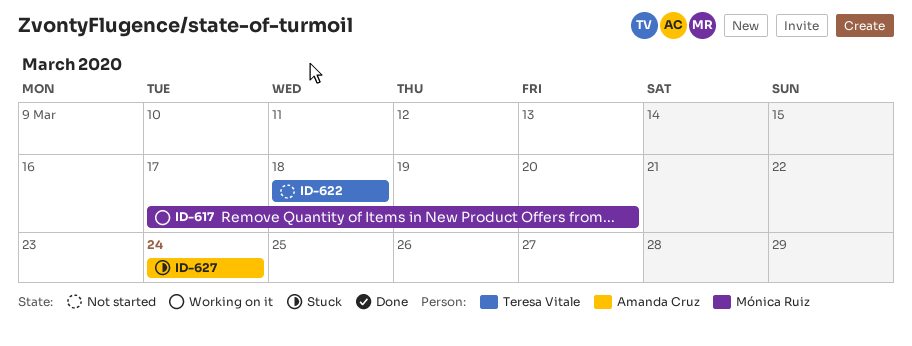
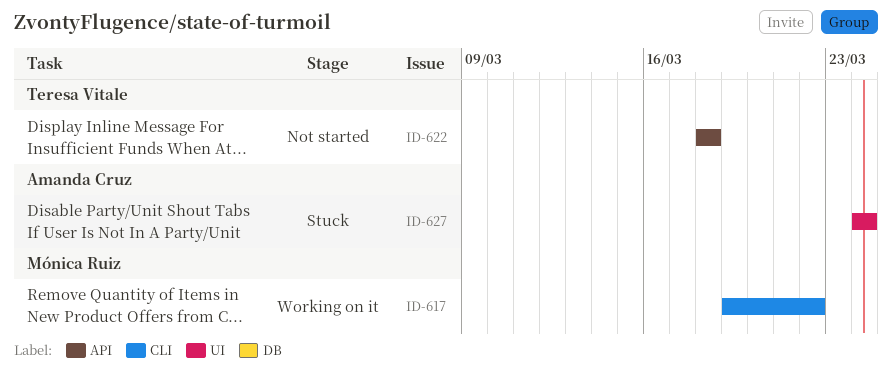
ID-617, start: Mar 17 -> Mar 19
ID-617, due: Mar 20 -> Mar 22

